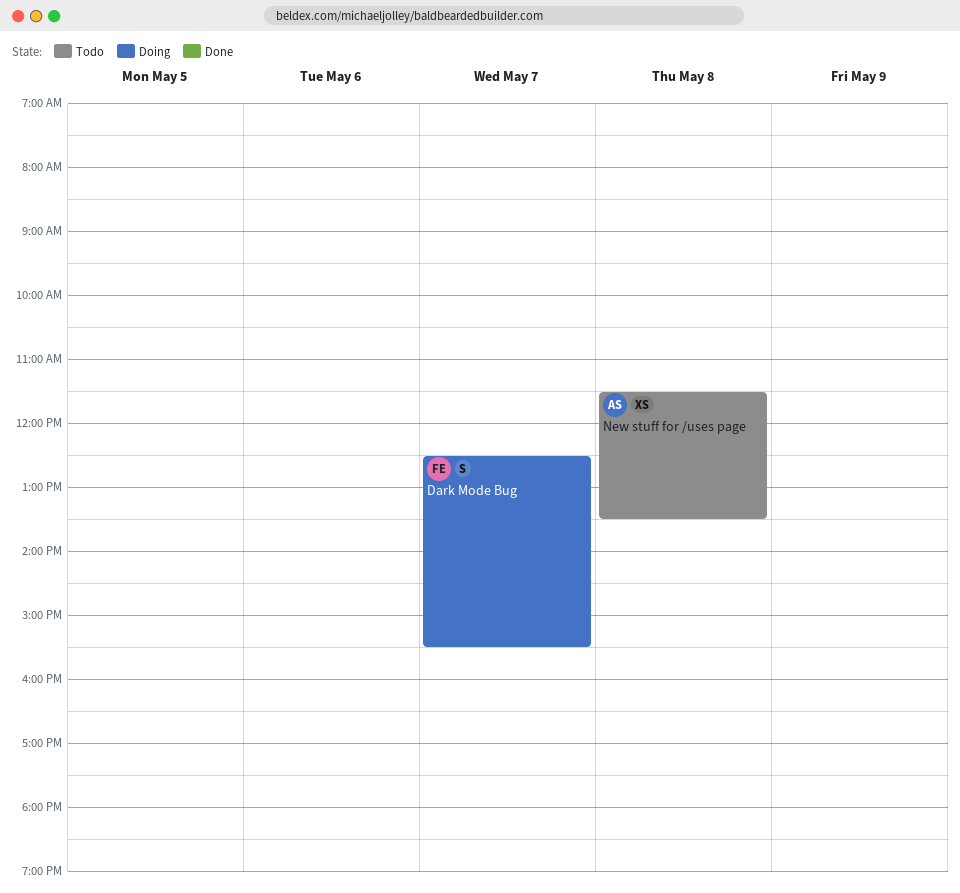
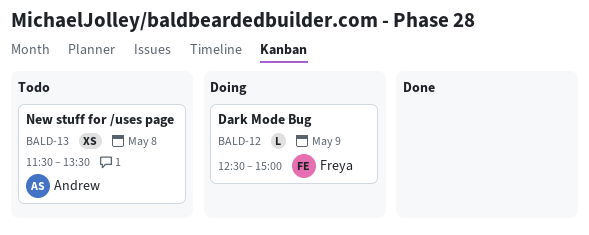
Dark Mode Bug, estimate: S -> L
Dark Mode Bug, day: May 7 -> May 9
Dark Mode Bug, ends: 15:30 -> 15:00

